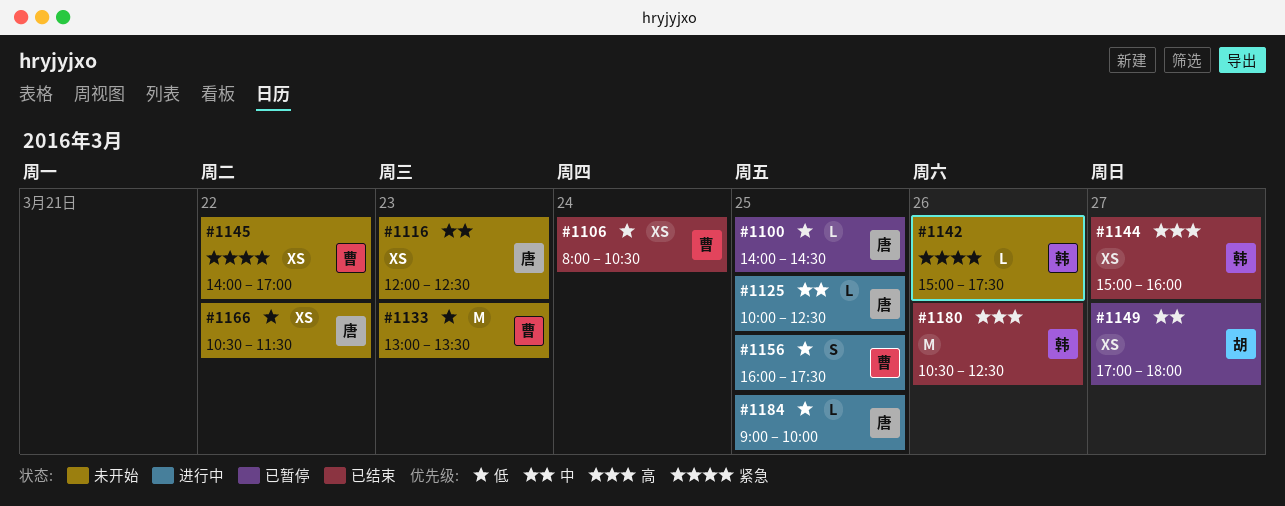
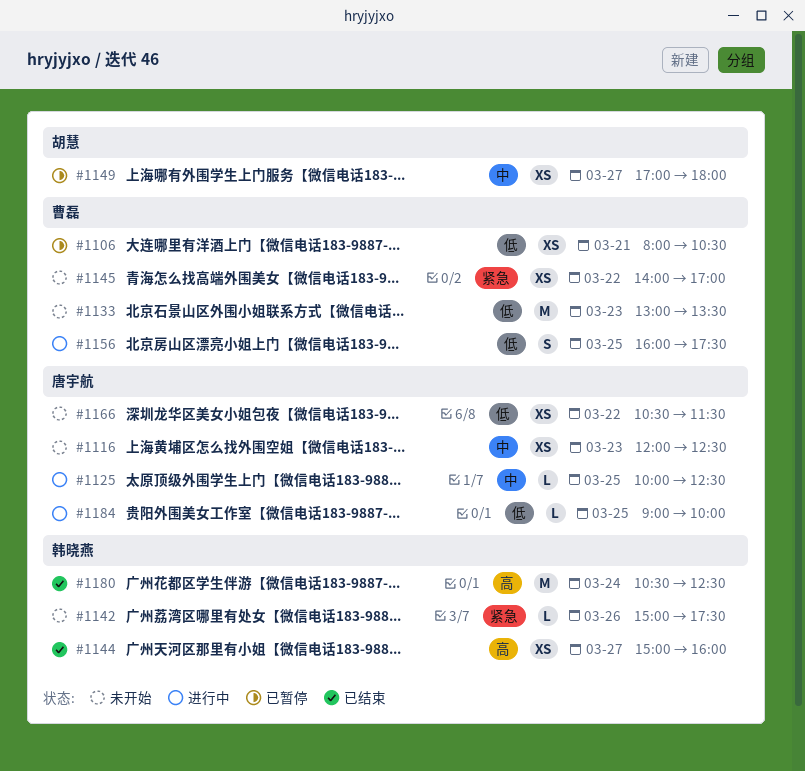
#1100: present -> none
#1106, status: 已结束 -> 已暂停
#1106, day: Mar 24 -> Mar 21
#1180, day: Mar 26 -> Mar 24

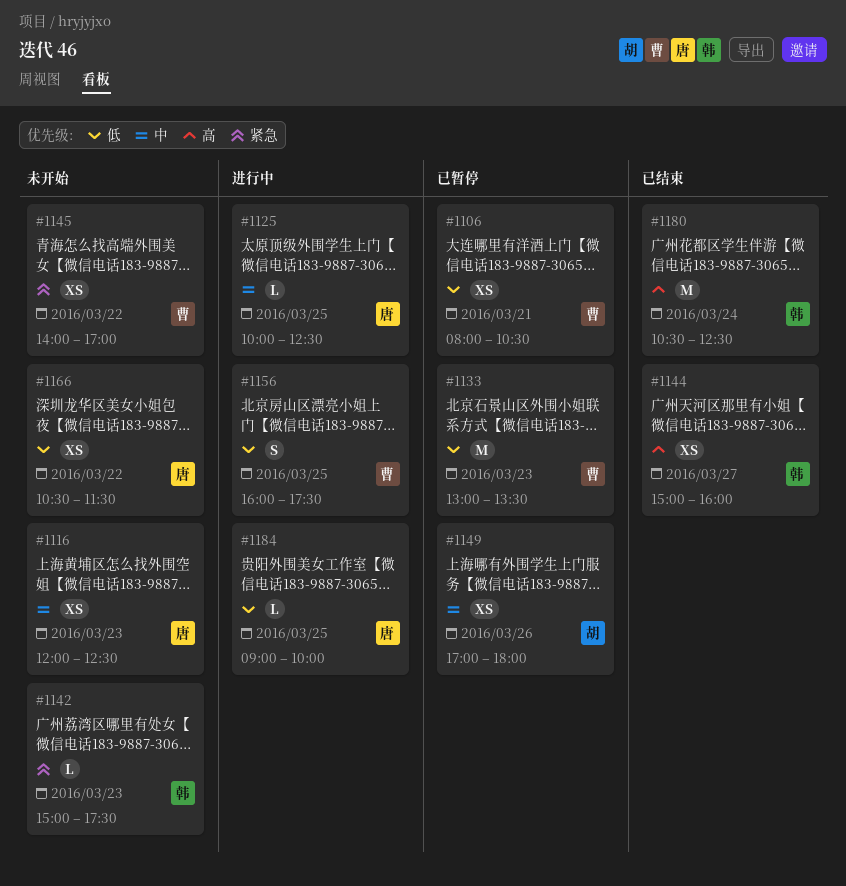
#1133, status: 未开始 -> 已暂停
#1142, day: Mar 26 -> Mar 23
#1149, day: Mar 27 -> Mar 26

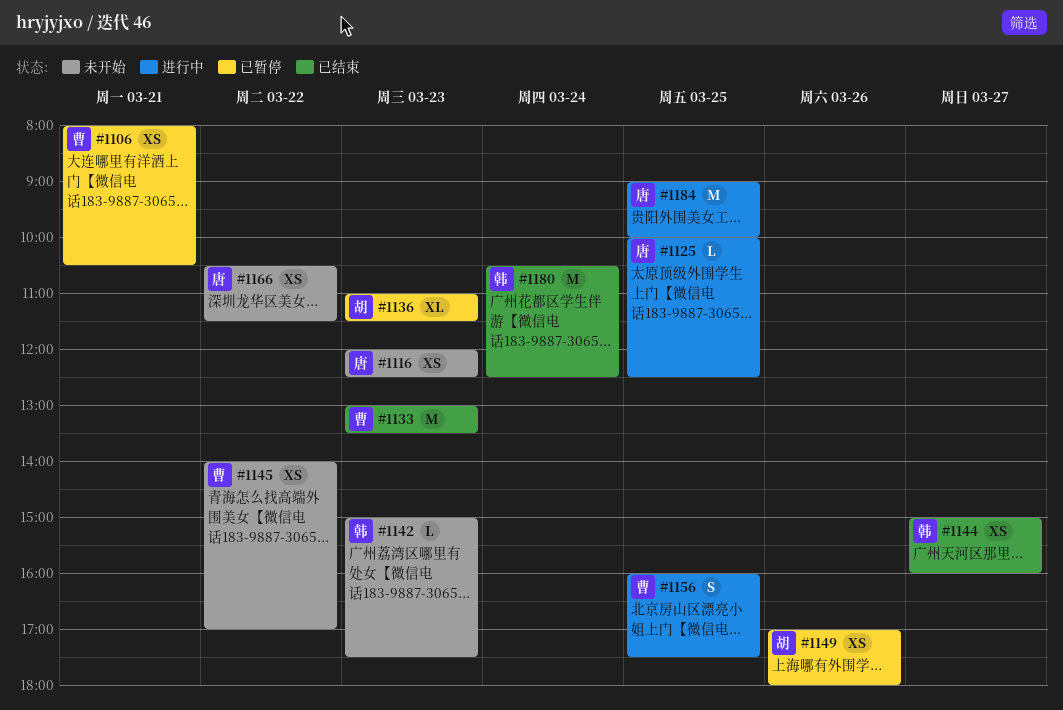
#1133, status: 已暂停 -> 已结束
#1136: none -> present
#1184, estimate: L -> M

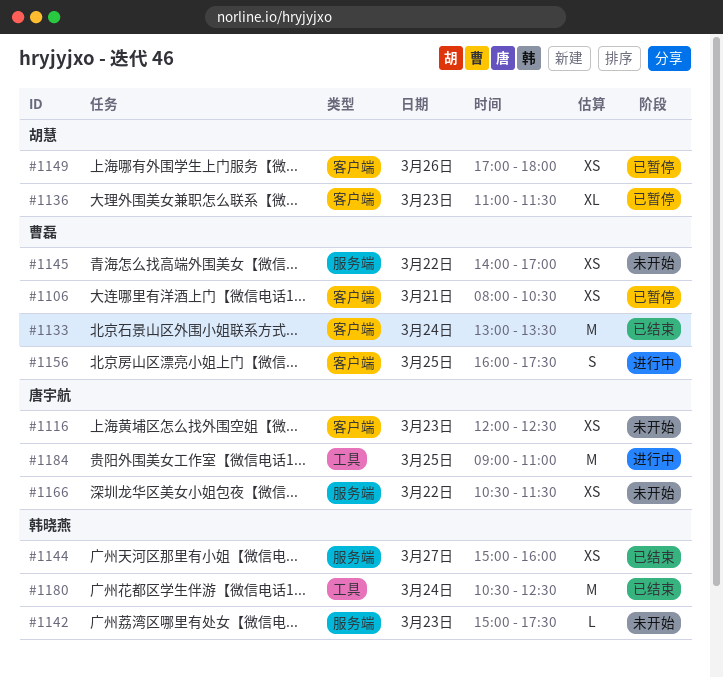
#1125: present -> none
#1133, day: Mar 23 -> Mar 24
#1184, ends: 10:00 -> 11:00

